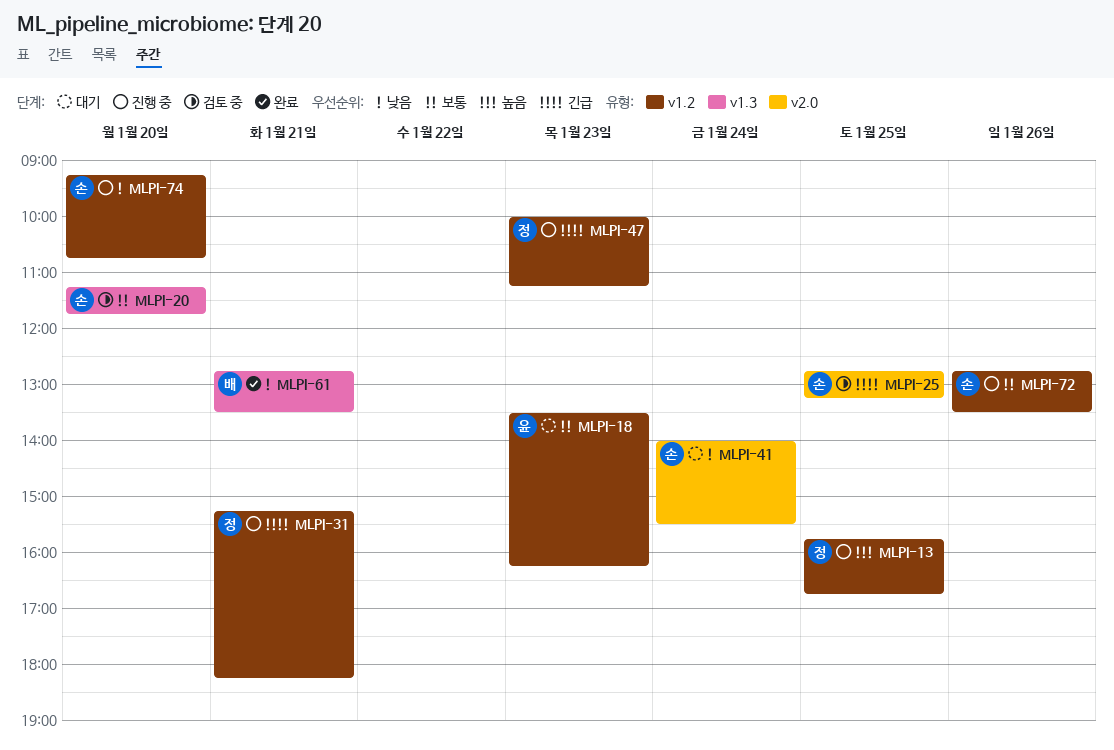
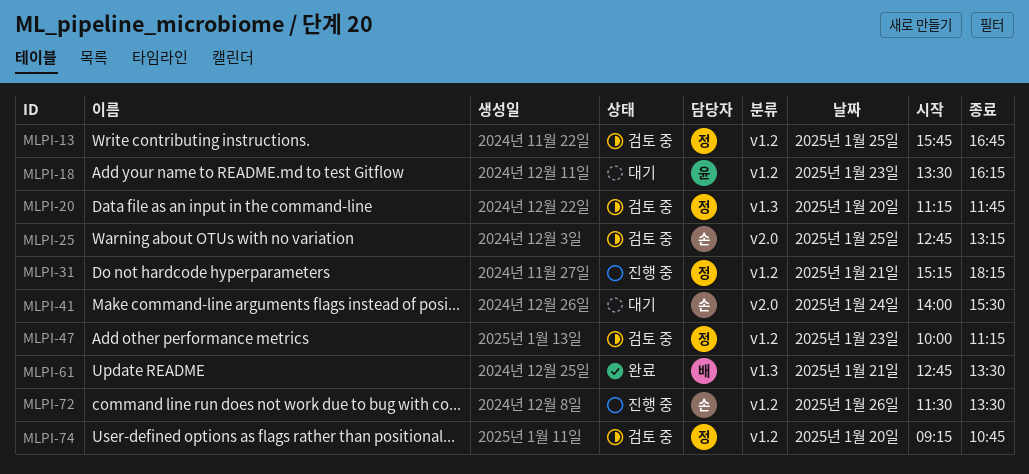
MLPI-13, status: 진행 중 -> 검토 중
MLPI-20, owner: 손 -> 정
MLPI-47, status: 진행 중 -> 검토 중
MLPI-72, begins: 12:45 -> 11:30
MLPI-74, status: 진행 중 -> 검토 중
MLPI-74, owner: 손 -> 정

